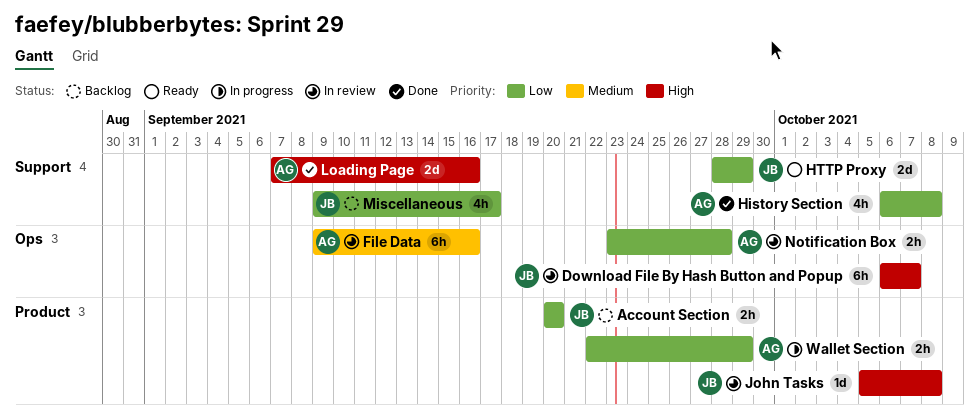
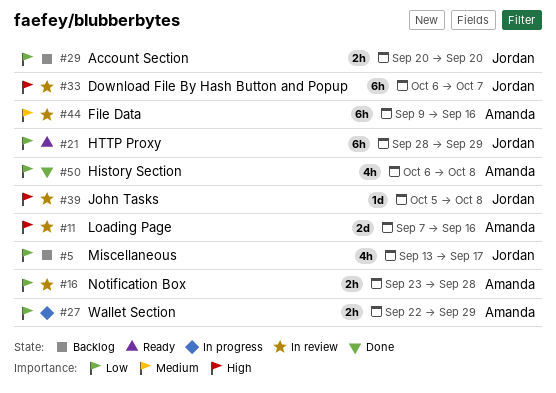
HTTP Proxy, estimate: 2d -> 6h
Loading Page, status: Done -> In review
Miscellaneous, start: Sep 9 -> Sep 13

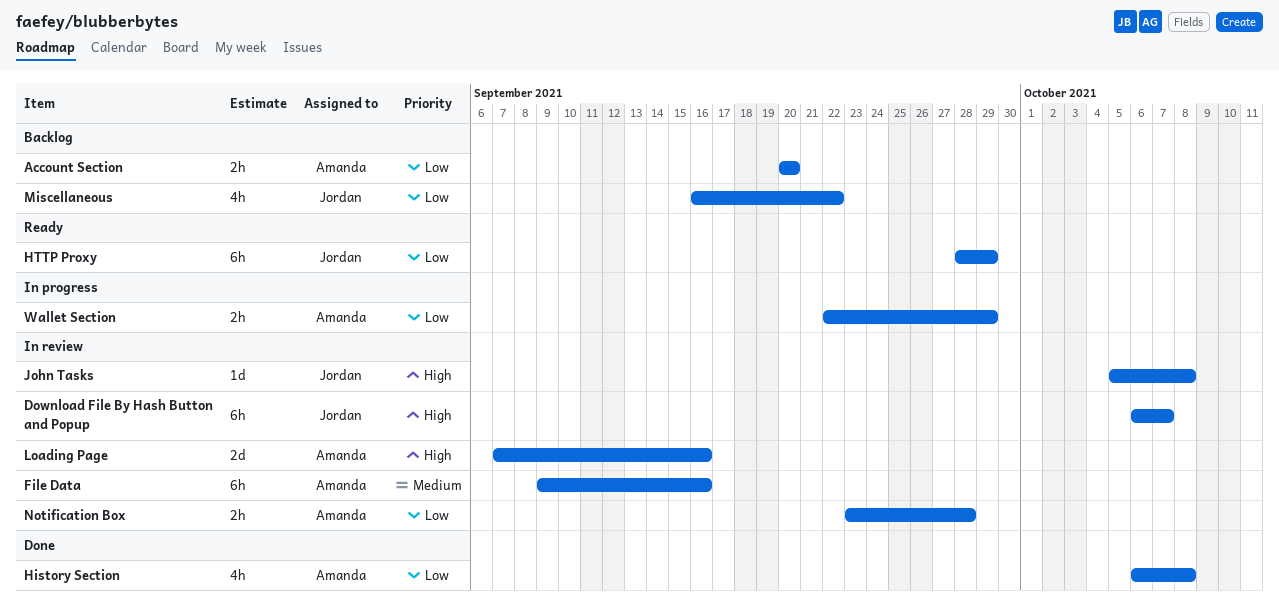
Account Section, owner: Jordan -> Amanda
Miscellaneous, start: Sep 13 -> Sep 16
Miscellaneous, due: Sep 17 -> Sep 22

